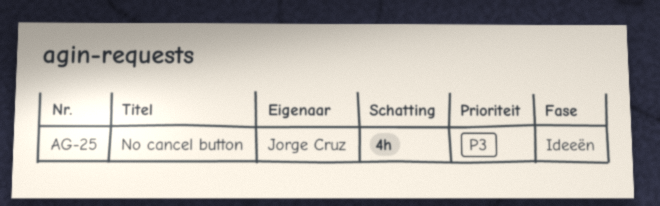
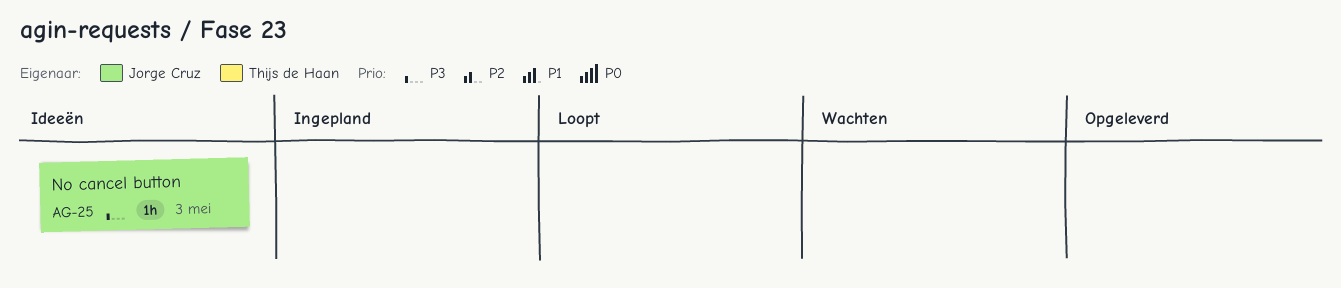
AG-25, estimate: 4h -> 1h

